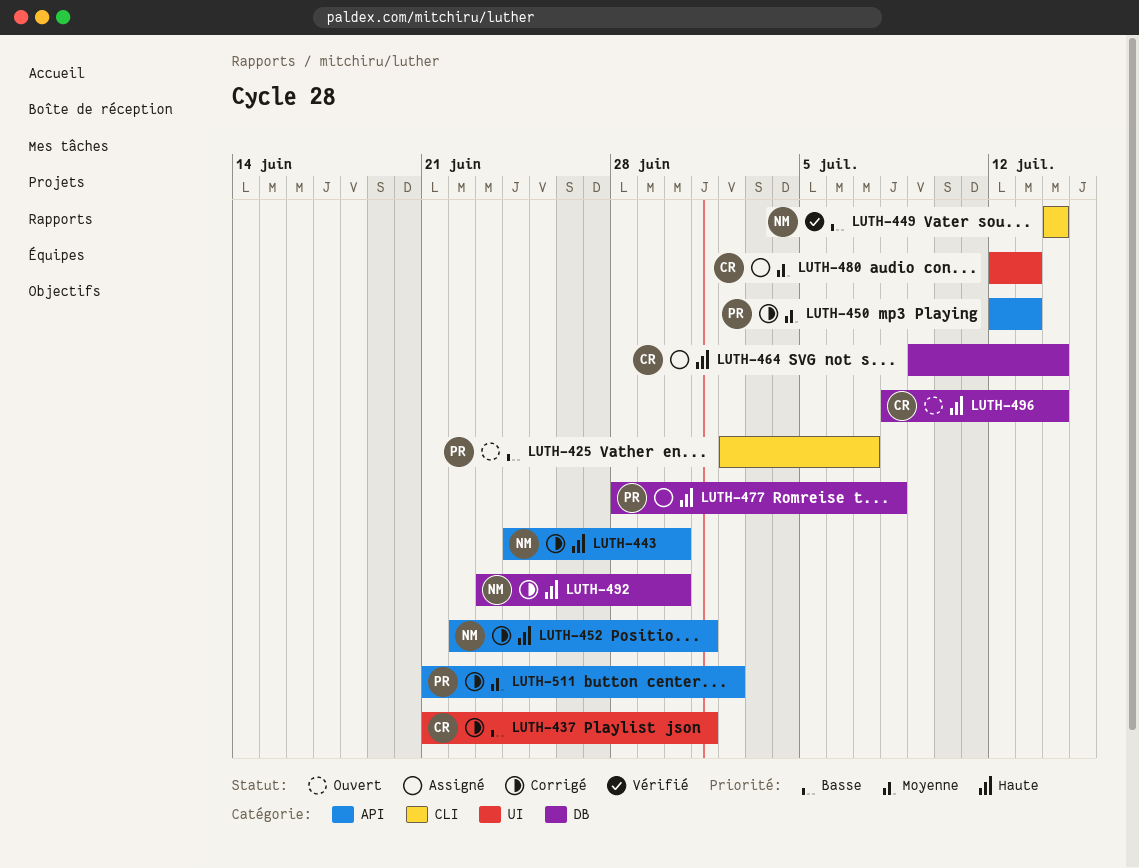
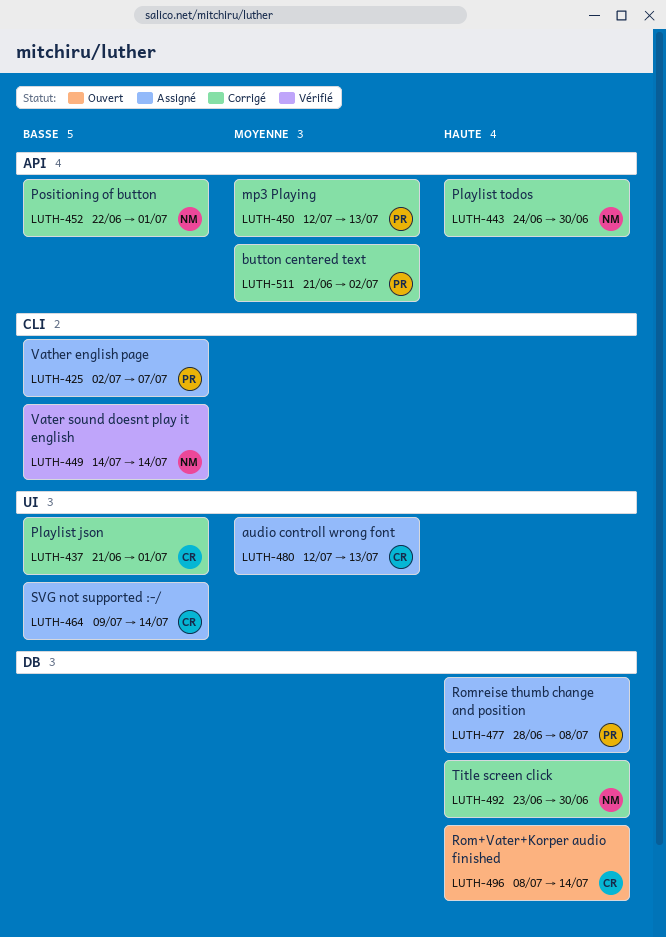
LUTH-425, status: Ouvert -> Assigné
LUTH-452, priority: Haute -> Basse
LUTH-464, priority: Haute -> Basse
LUTH-464, label: DB -> UI

